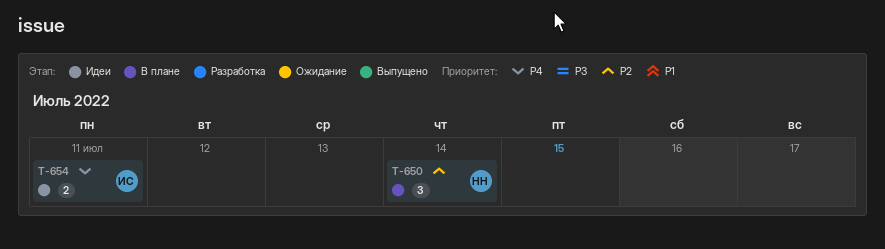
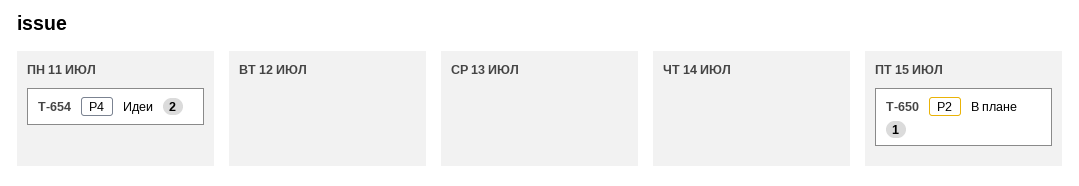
T-650, estimate: 3 -> 1
T-650, due: Jul 14 -> Jul 15

